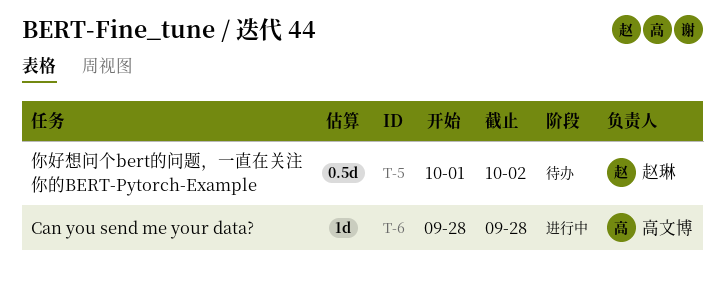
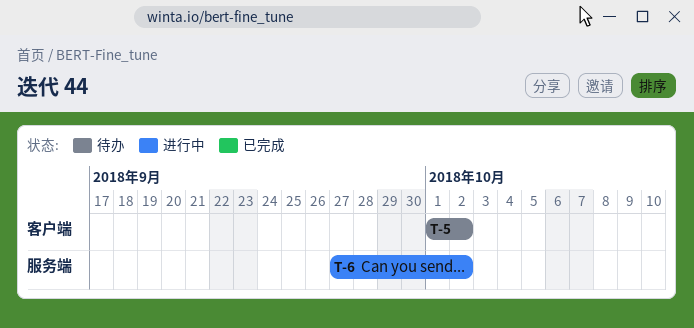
T-6, start: Sep 28 -> Sep 27
T-6, due: Sep 28 -> Oct 2

